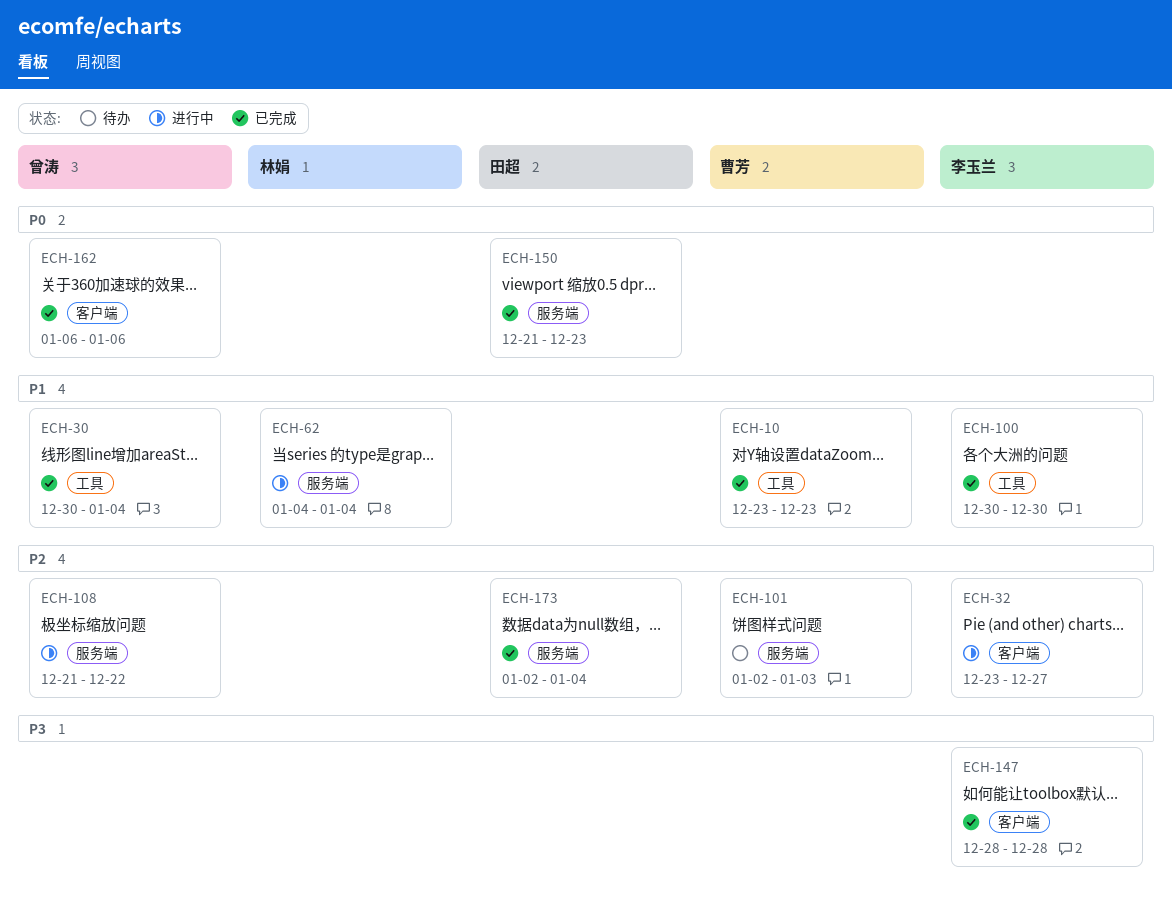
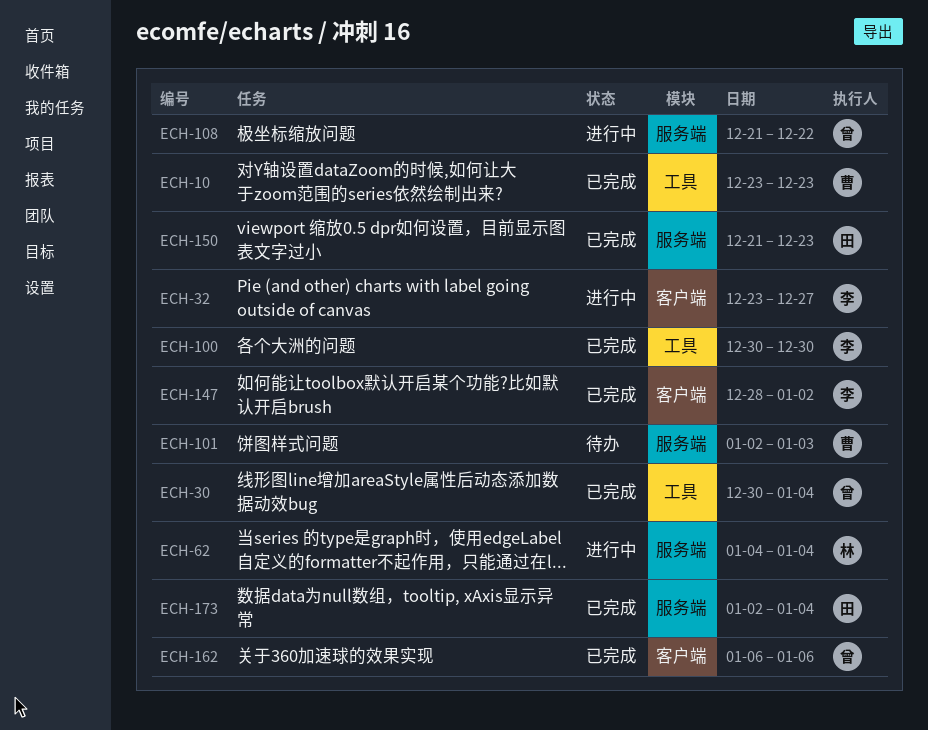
ECH-147, due: Dec 28 -> Jan 2

